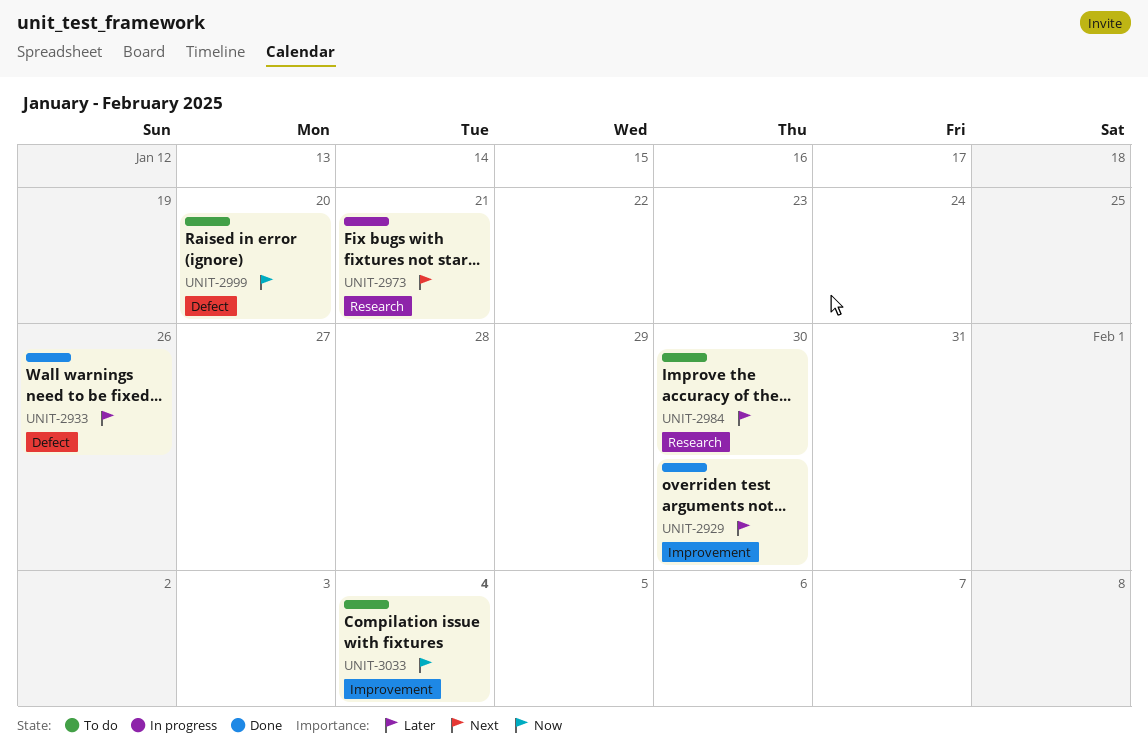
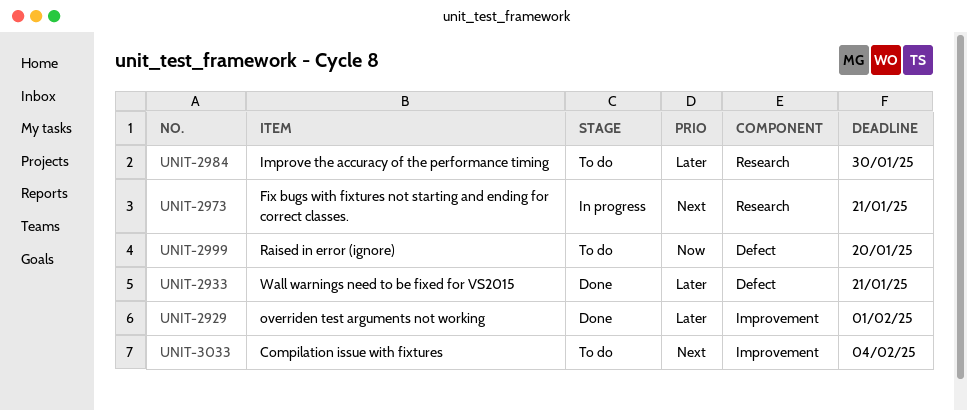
UNIT-2929, due: Jan 30 -> Feb 1
UNIT-2933, due: Jan 26 -> Jan 21
UNIT-3033, priority: Now -> Next

